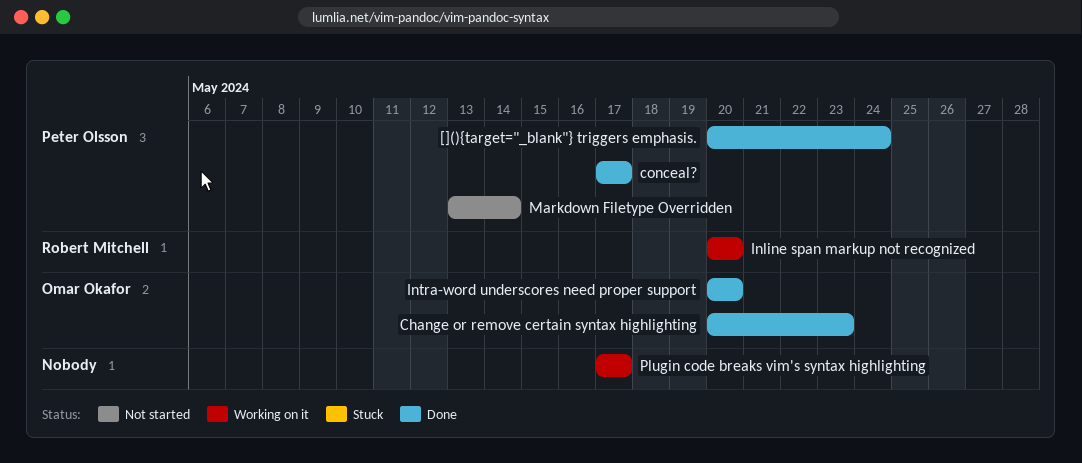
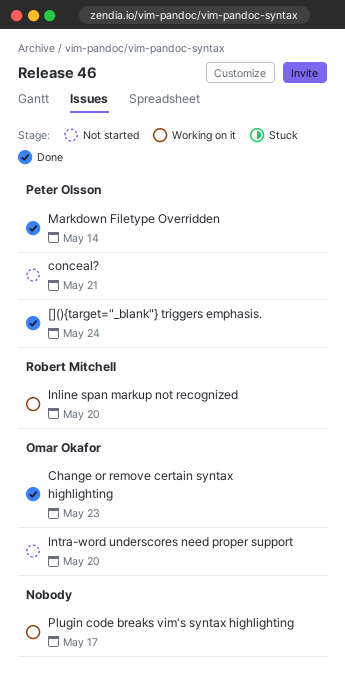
conceal?, status: Done -> Not started
conceal?, due: May 17 -> May 21
Intra-word underscores need proper support, status: Done -> Not started
Markdown Filetype Overridden, status: Not started -> Done

